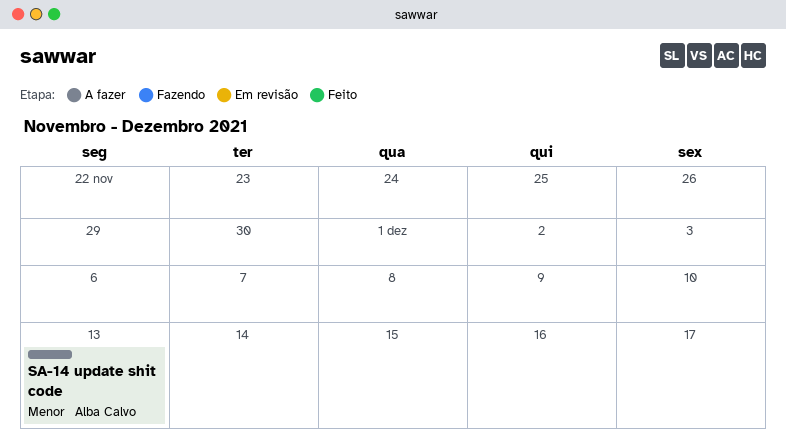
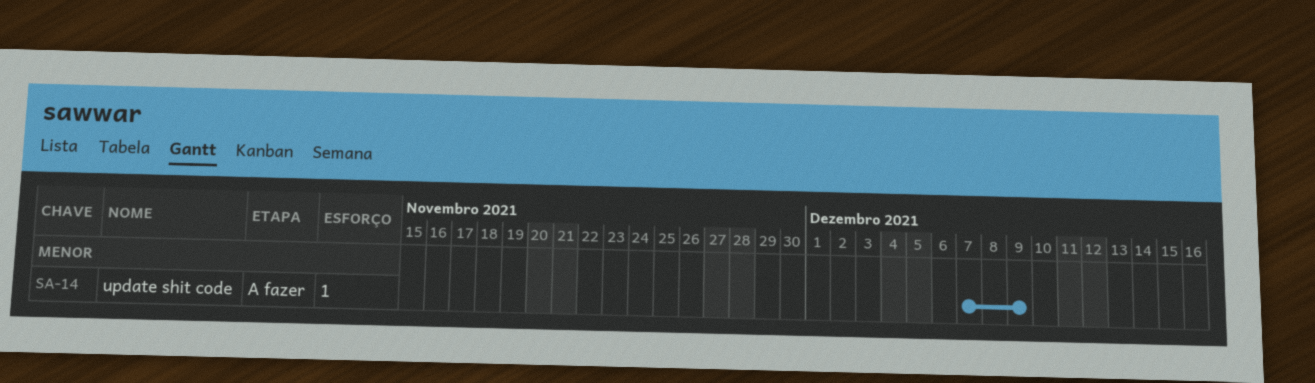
SA-14, due: Dec 13 -> Dec 9

